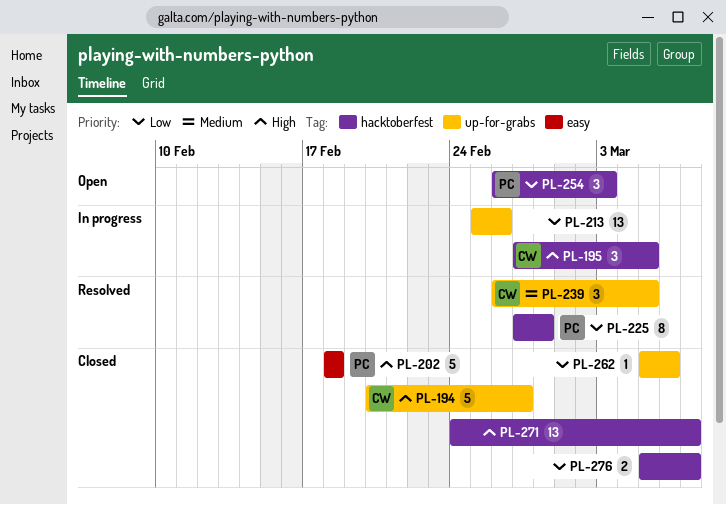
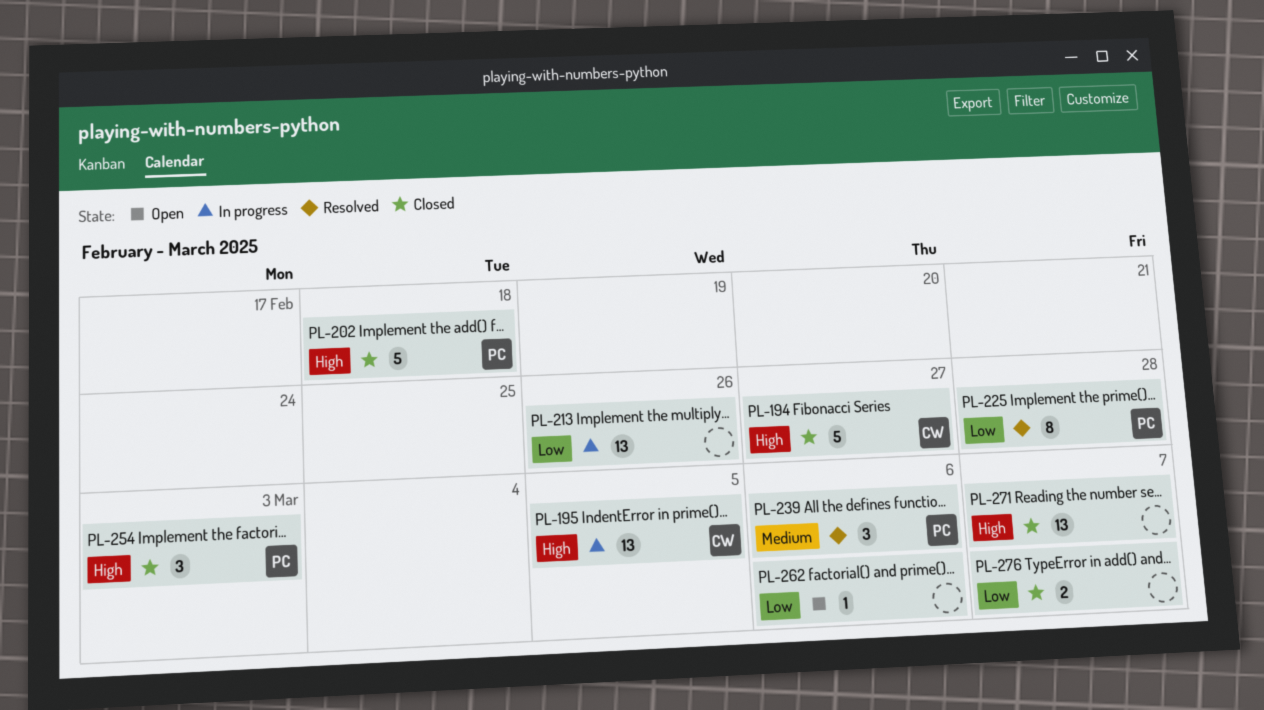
PL-195, estimate: 3 -> 13
PL-239, owner: CW -> PC
PL-239, due: Mar 5 -> Mar 6
PL-254, status: Open -> Closed
PL-254, priority: Low -> High
PL-262, status: Closed -> Open

